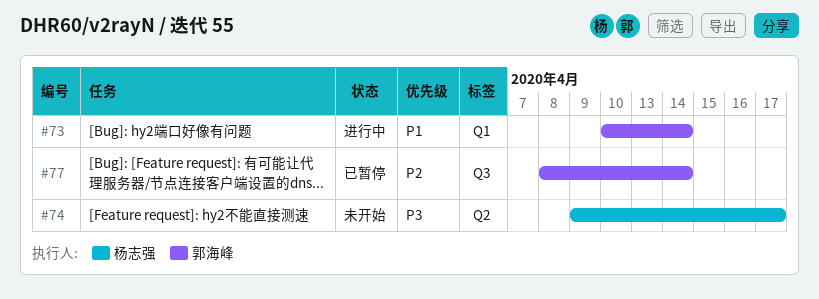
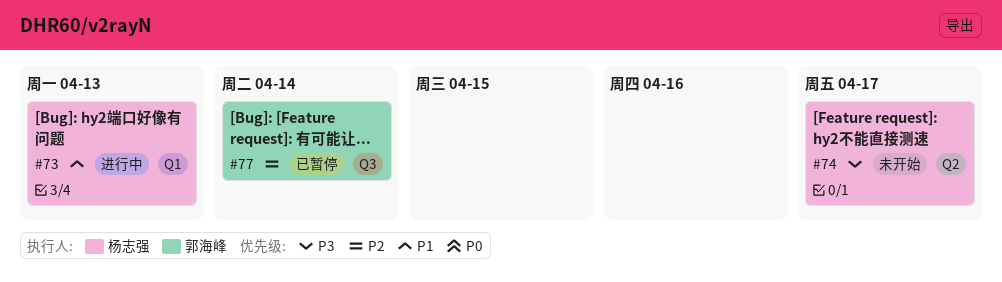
#73, owner: 郭海峰 -> 杨志强
#73, due: Apr 14 -> Apr 13

